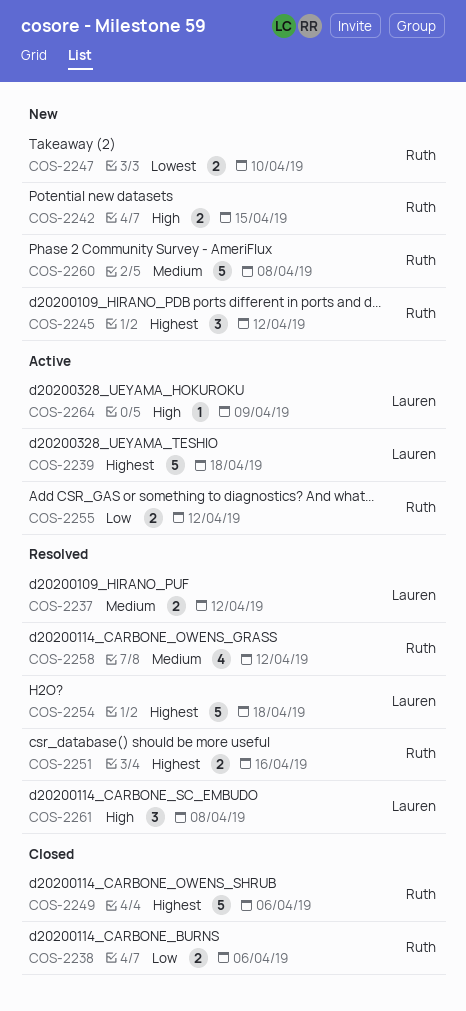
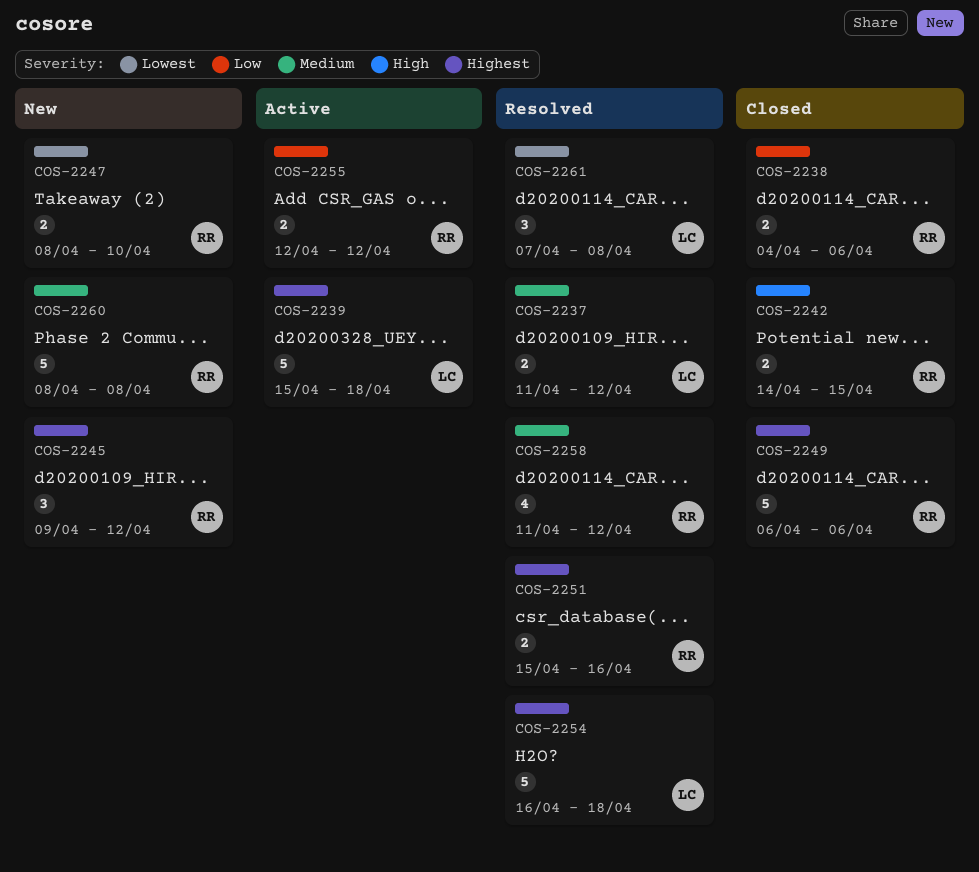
COS-2242, status: New -> Closed
COS-2261, priority: High -> Lowest
COS-2264: present -> none

